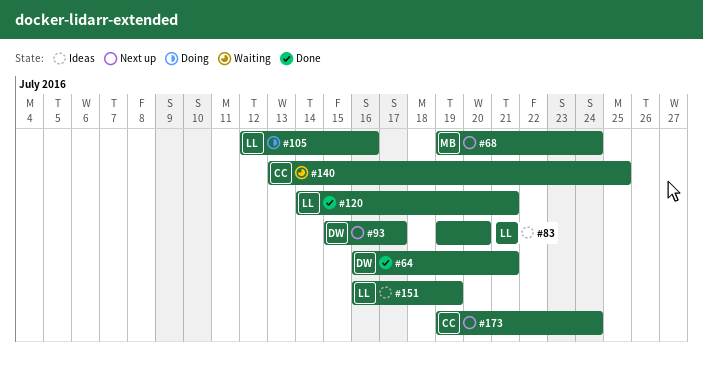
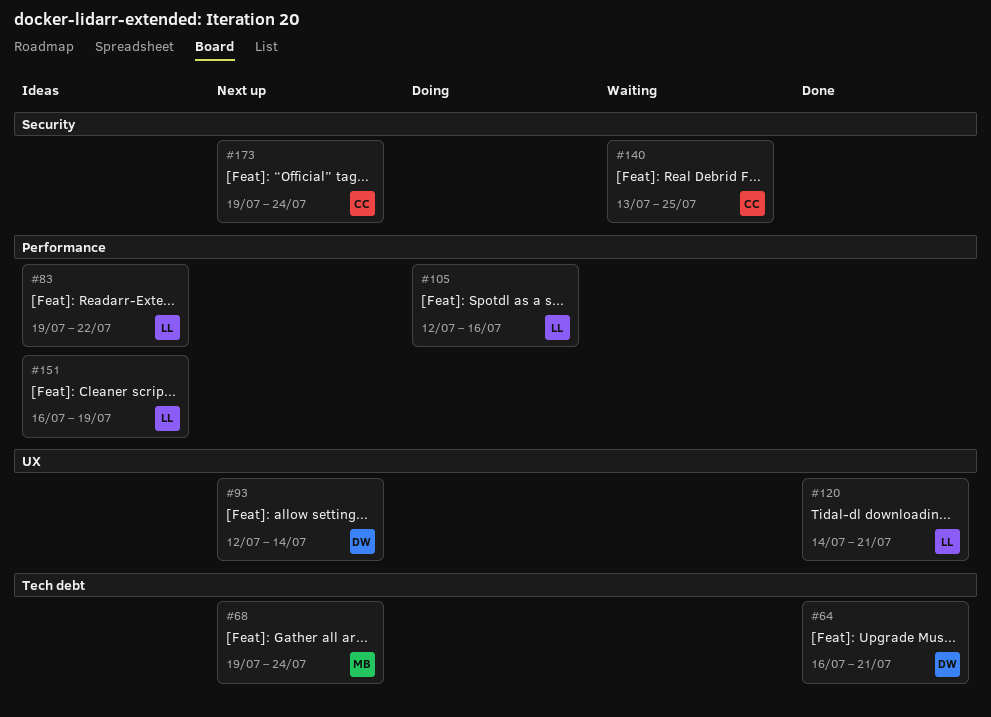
#83, due: Jul 20 -> Jul 22
#93, start: Jul 15 -> Jul 12
#93, due: Jul 17 -> Jul 14

